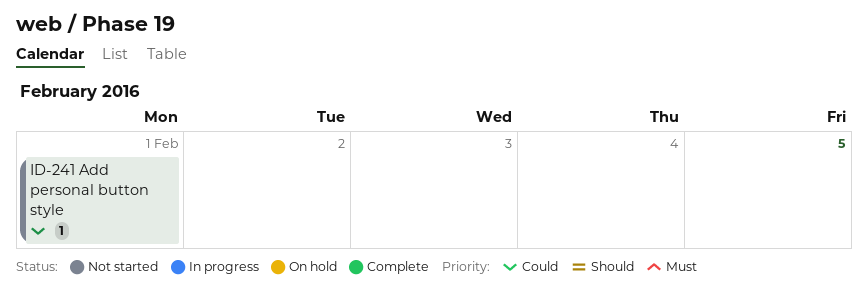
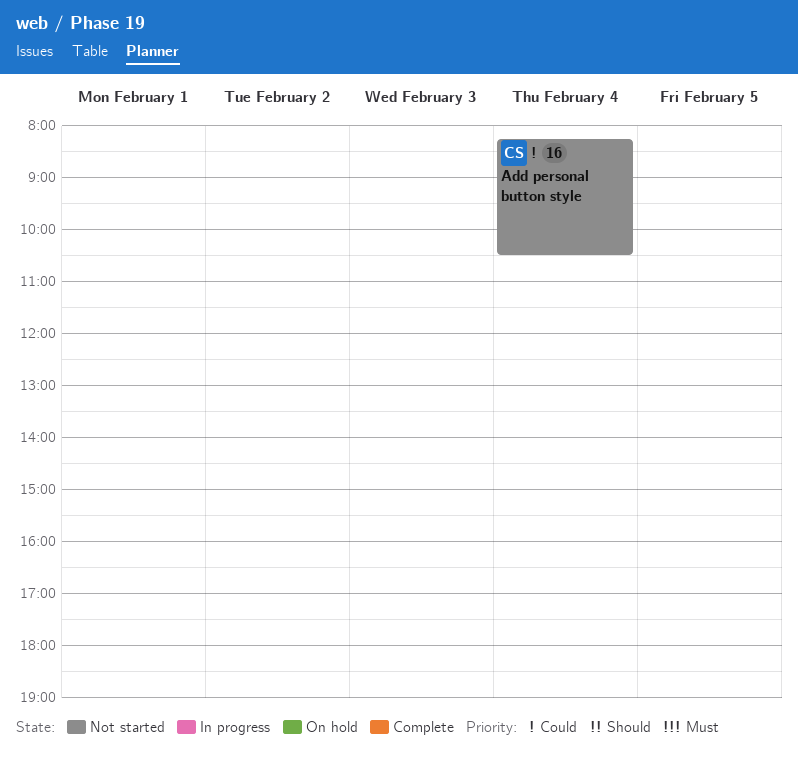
Add personal button style, estimate: 1 -> 16
Add personal button style, day: Feb 1 -> Feb 4

